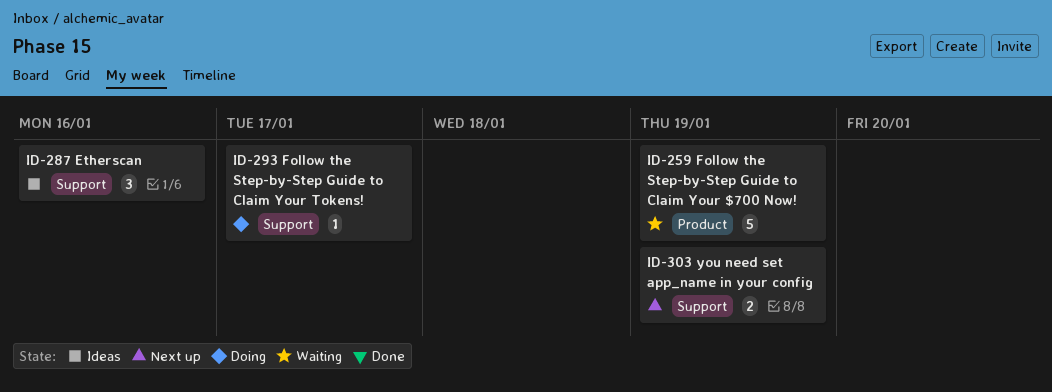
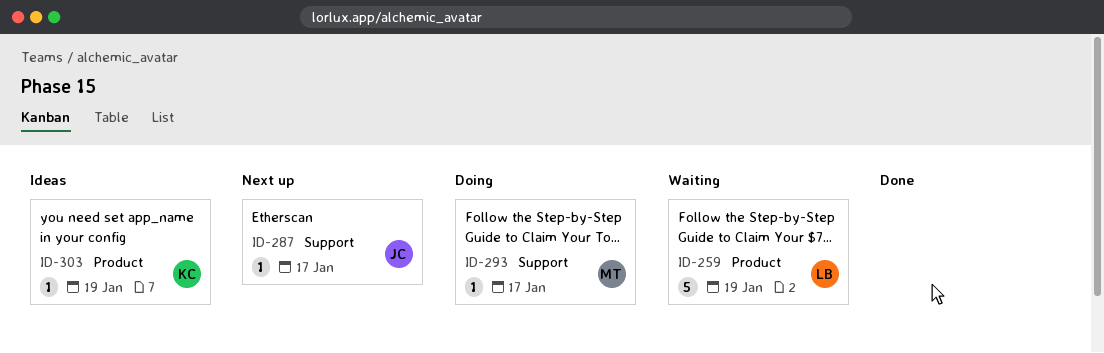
ID-287, status: Ideas -> Next up
ID-287, estimate: 3 -> 1
ID-287, due: Jan 16 -> Jan 17
ID-303, status: Next up -> Ideas
ID-303, label: Support -> Product
ID-303, estimate: 2 -> 1

